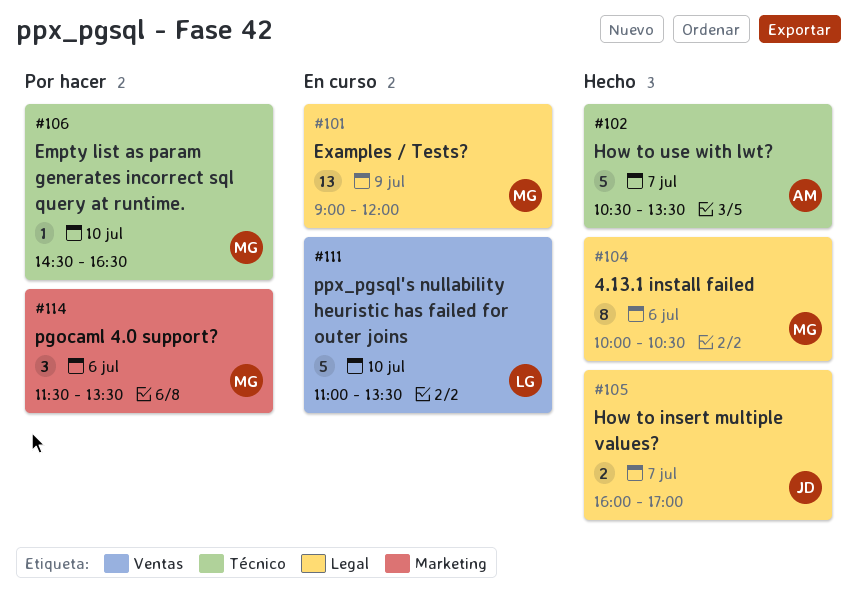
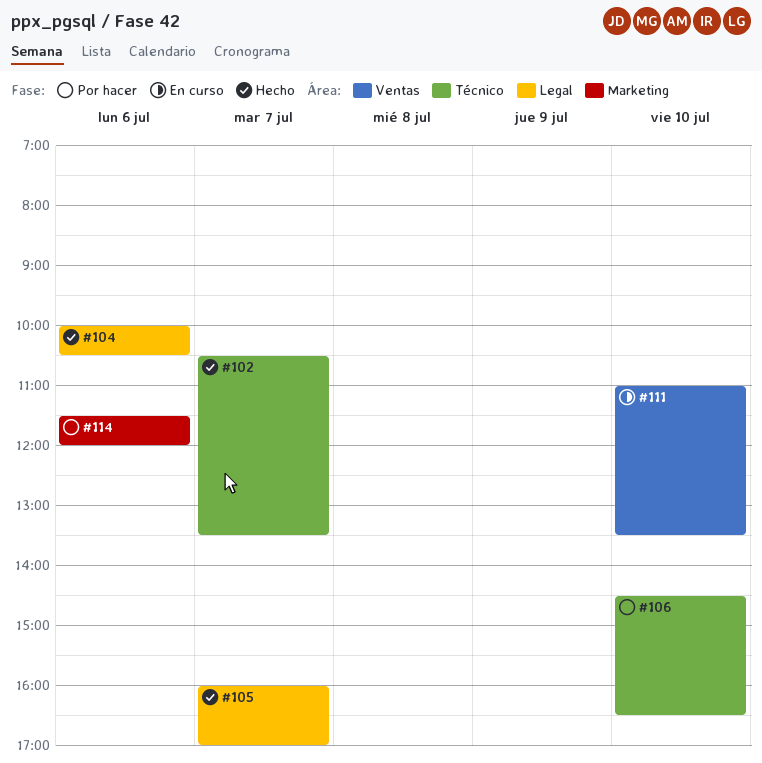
#101: present -> none
#114, ends: 13:30 -> 12:00

